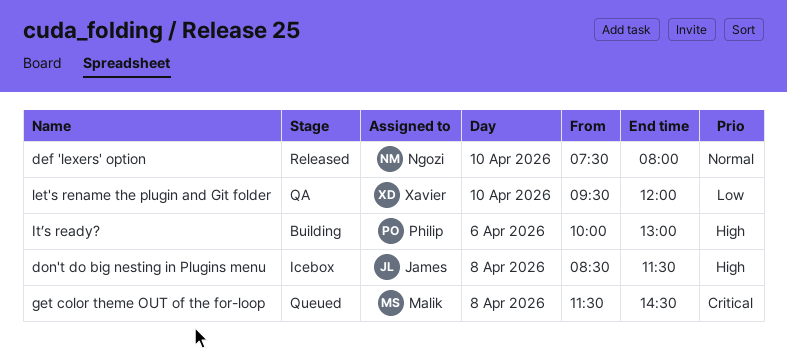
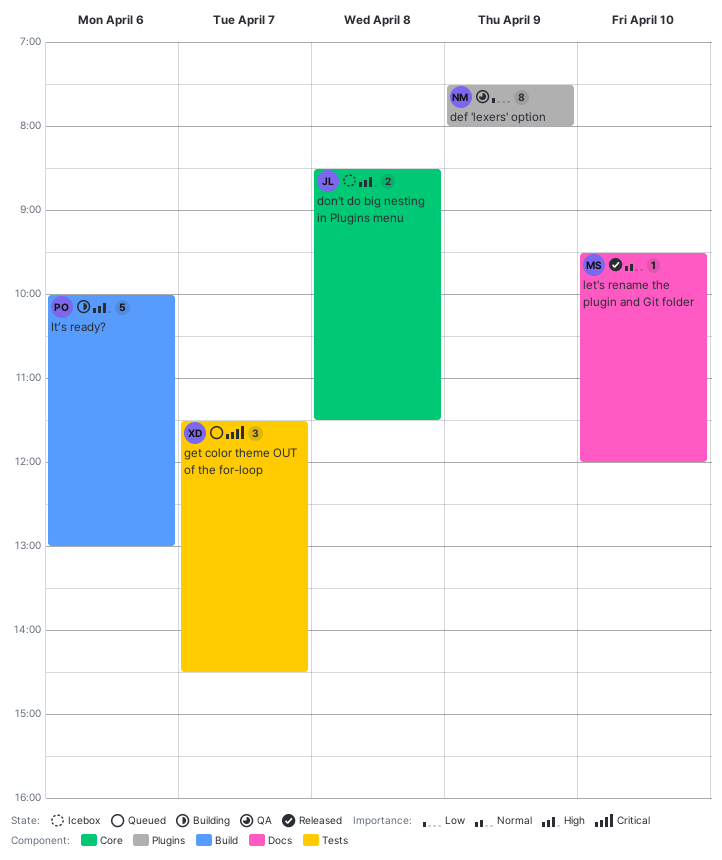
def 'lexers' option, status: Released -> QA
def 'lexers' option, priority: Normal -> Low
def 'lexers' option, day: Apr 10 -> Apr 9
get color theme OUT of the for-loop, owner: Malik -> Xavier
get color theme OUT of the for-loop, day: Apr 8 -> Apr 7
let's rename the plugin and Git folder, status: QA -> Released
let's rename the plugin and Git folder, owner: Xavier -> Malik
let's rename the plugin and Git folder, priority: Low -> Normal

